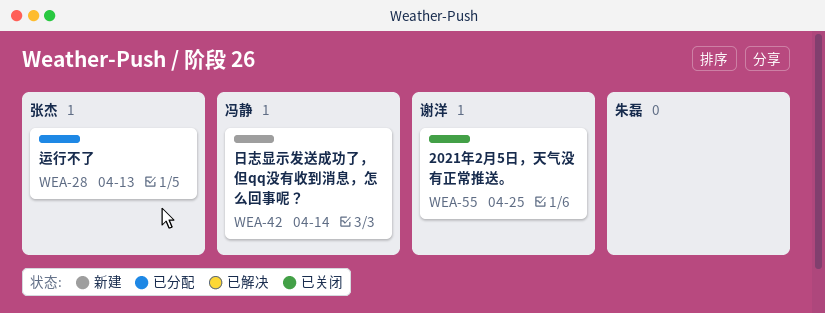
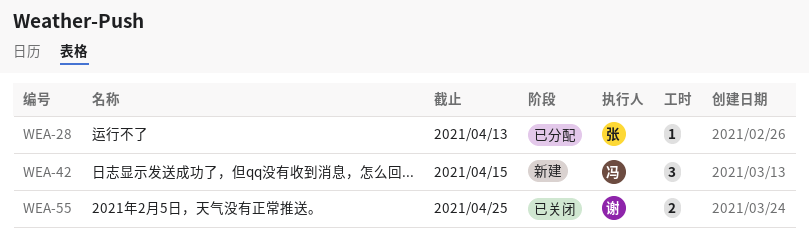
WEA-42, due: Apr 14 -> Apr 15

